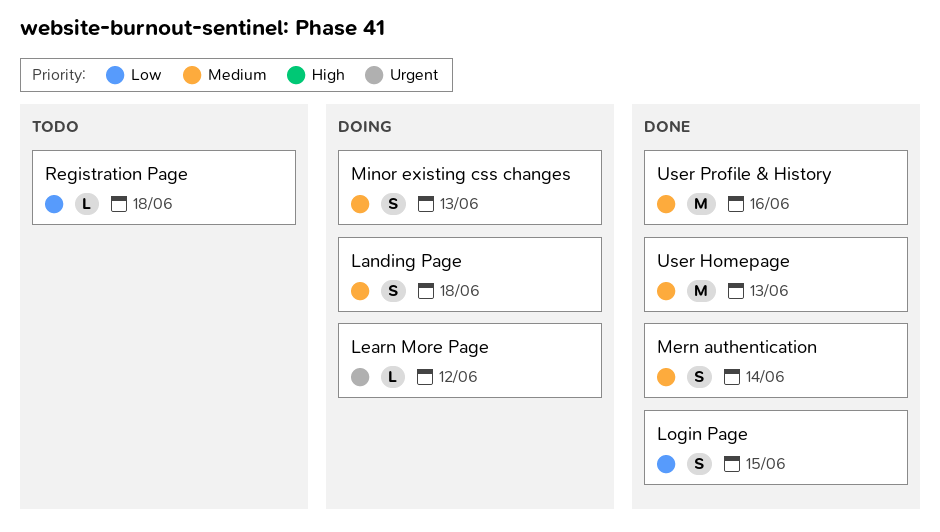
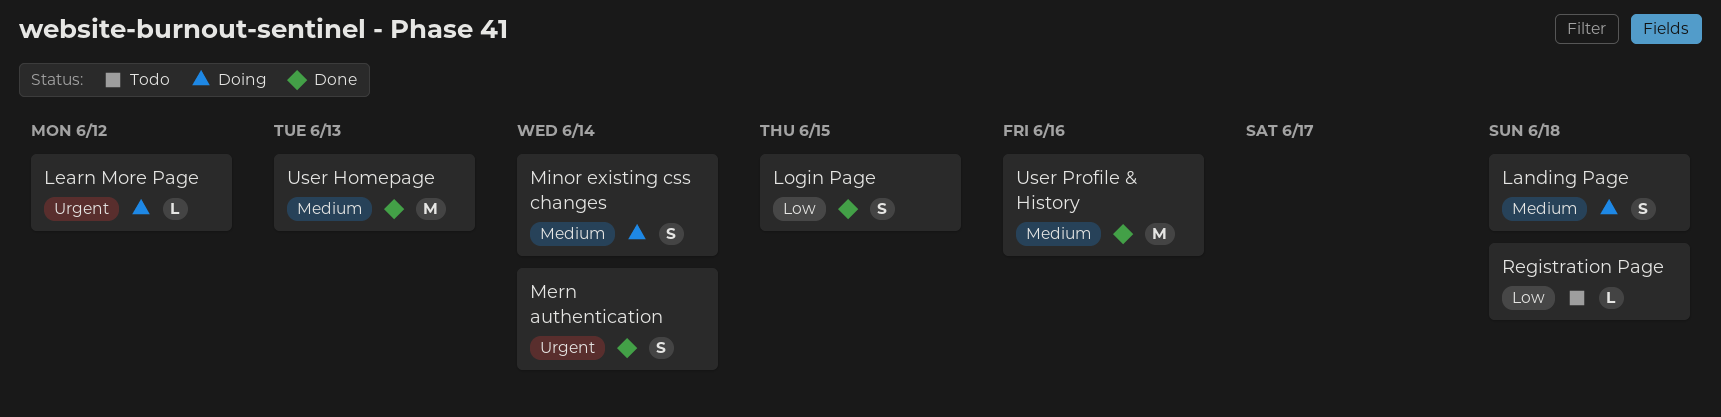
Mern authentication, priority: Medium -> Urgent
Minor existing css changes, due: Jun 13 -> Jun 14

